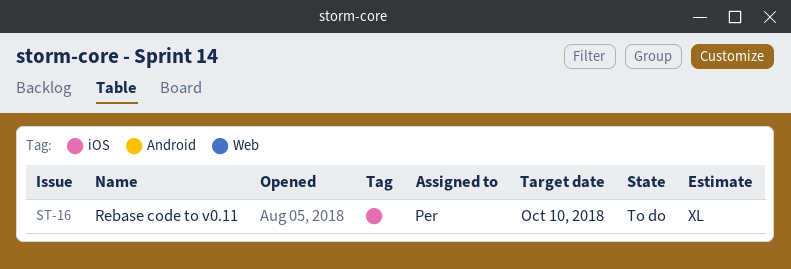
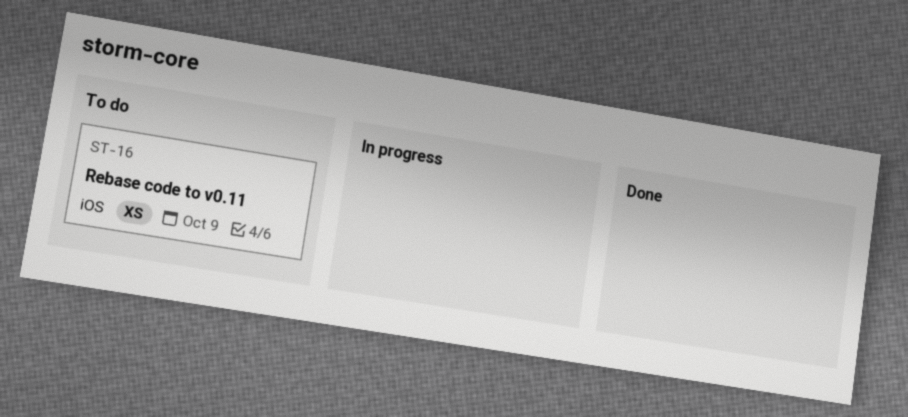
ST-16, estimate: XL -> XS
ST-16, due: Oct 10 -> Oct 9

